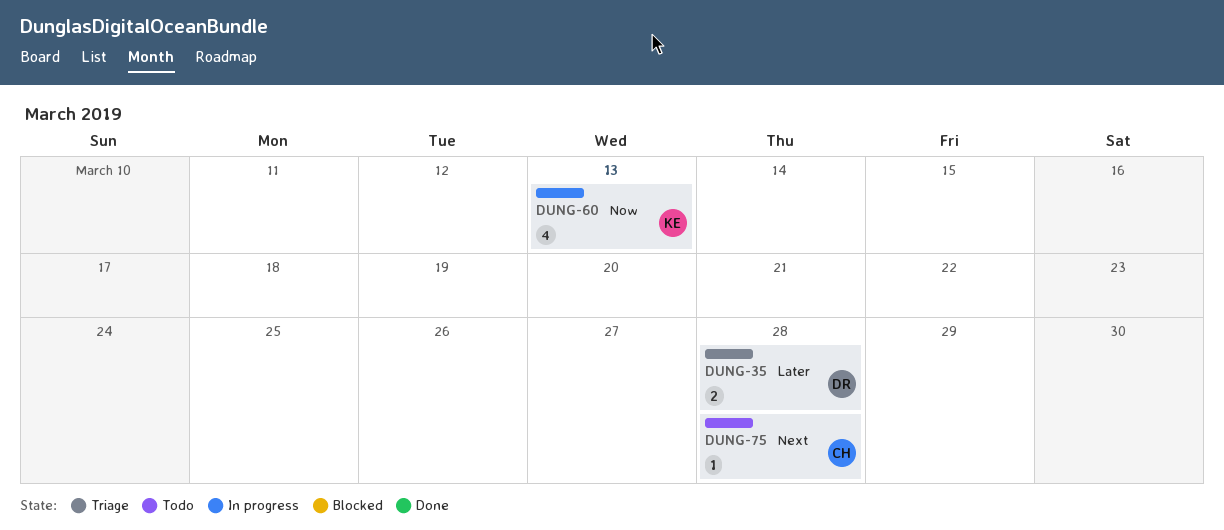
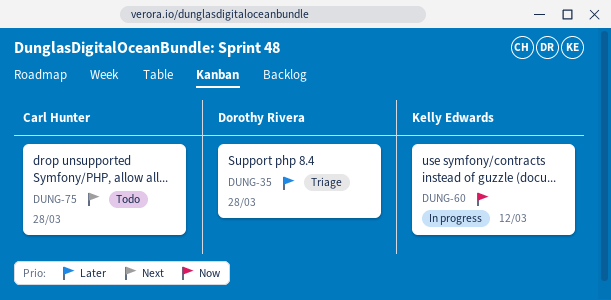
DUNG-60, due: Mar 13 -> Mar 12

